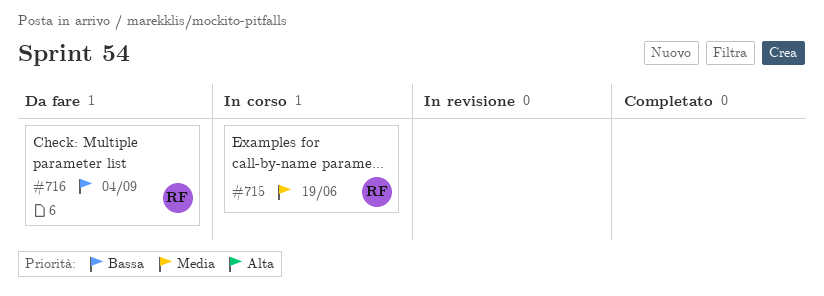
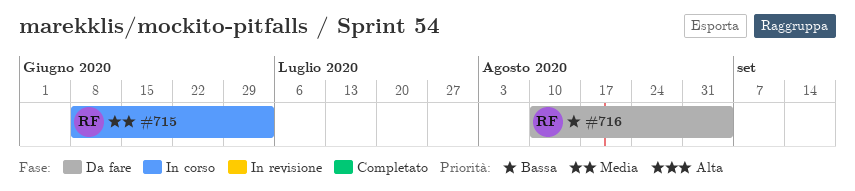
#715, due: Jun 19 -> Jul 3

